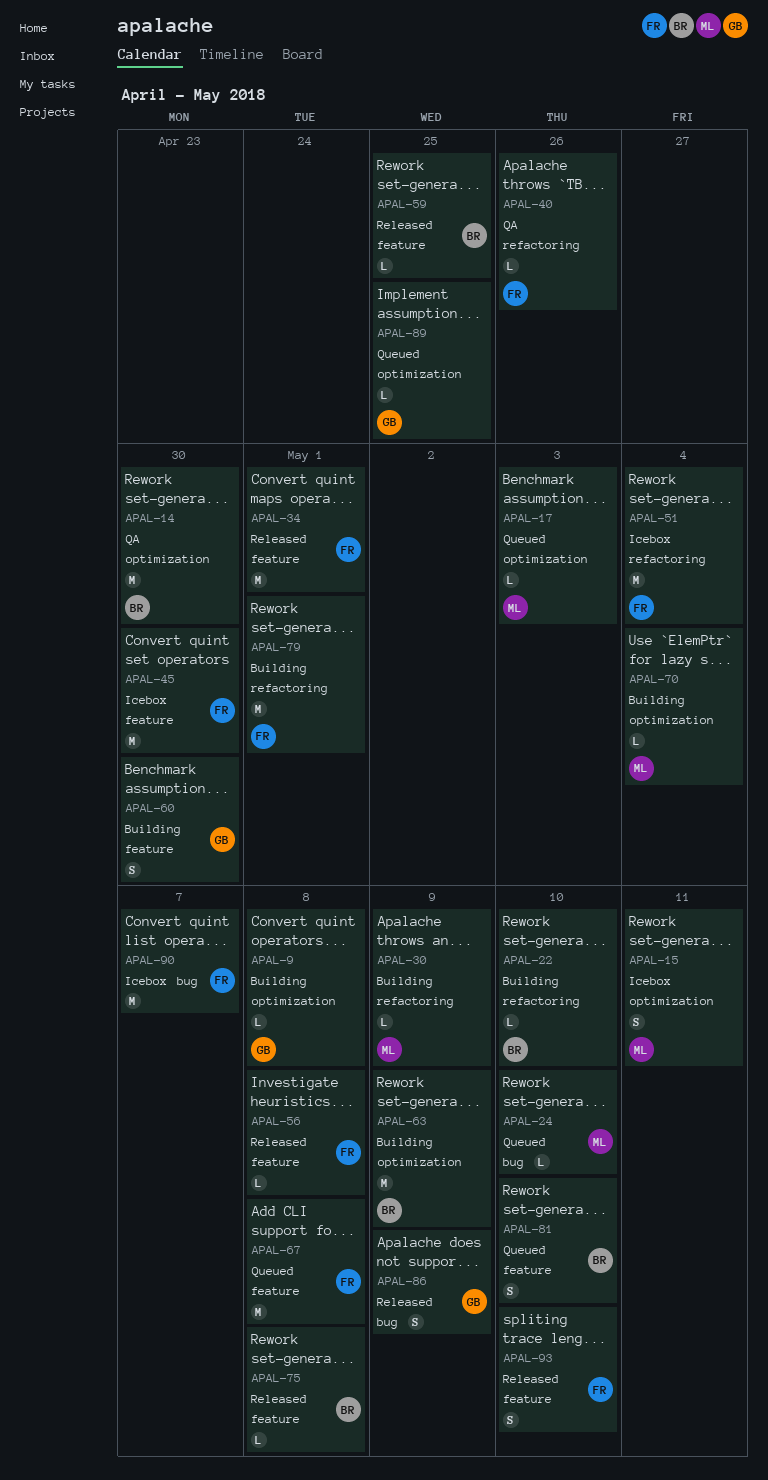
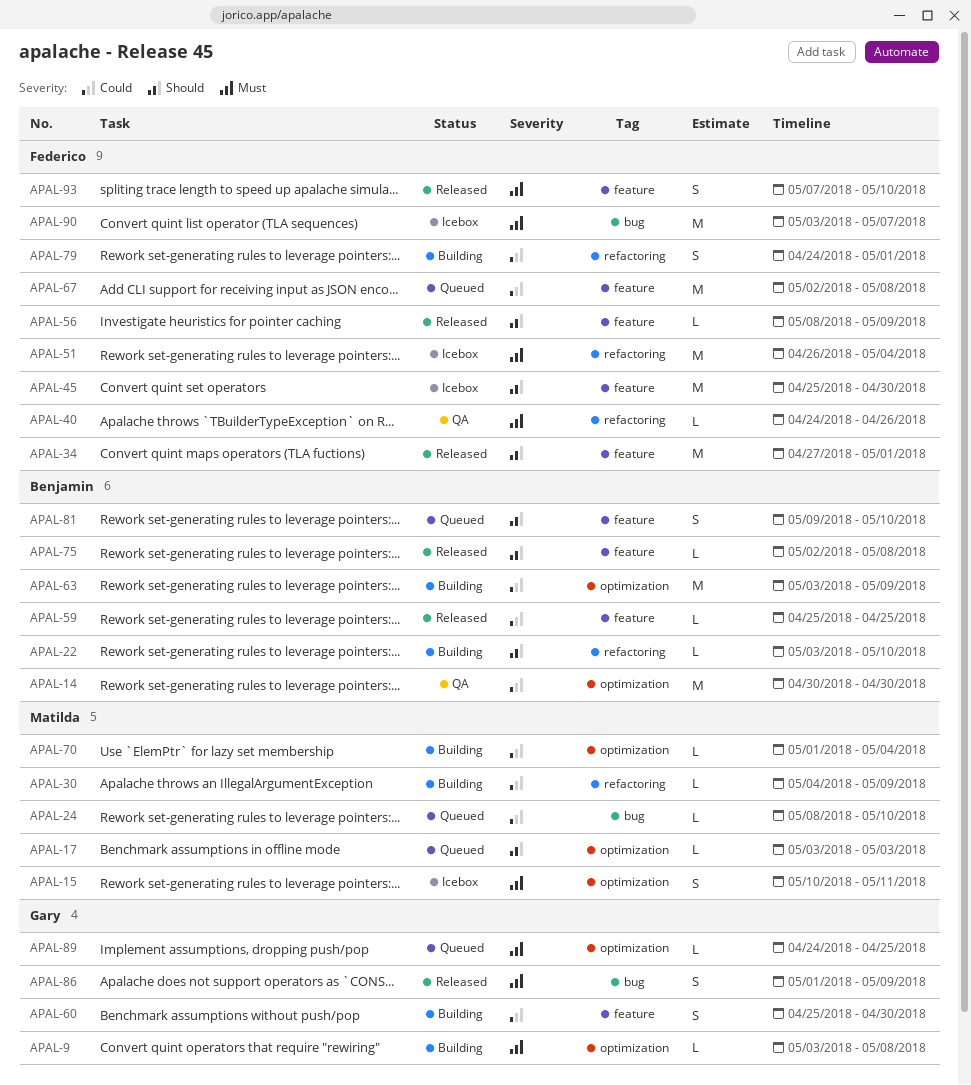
APAL-56, due: May 8 -> May 9
APAL-79, estimate: M -> S

